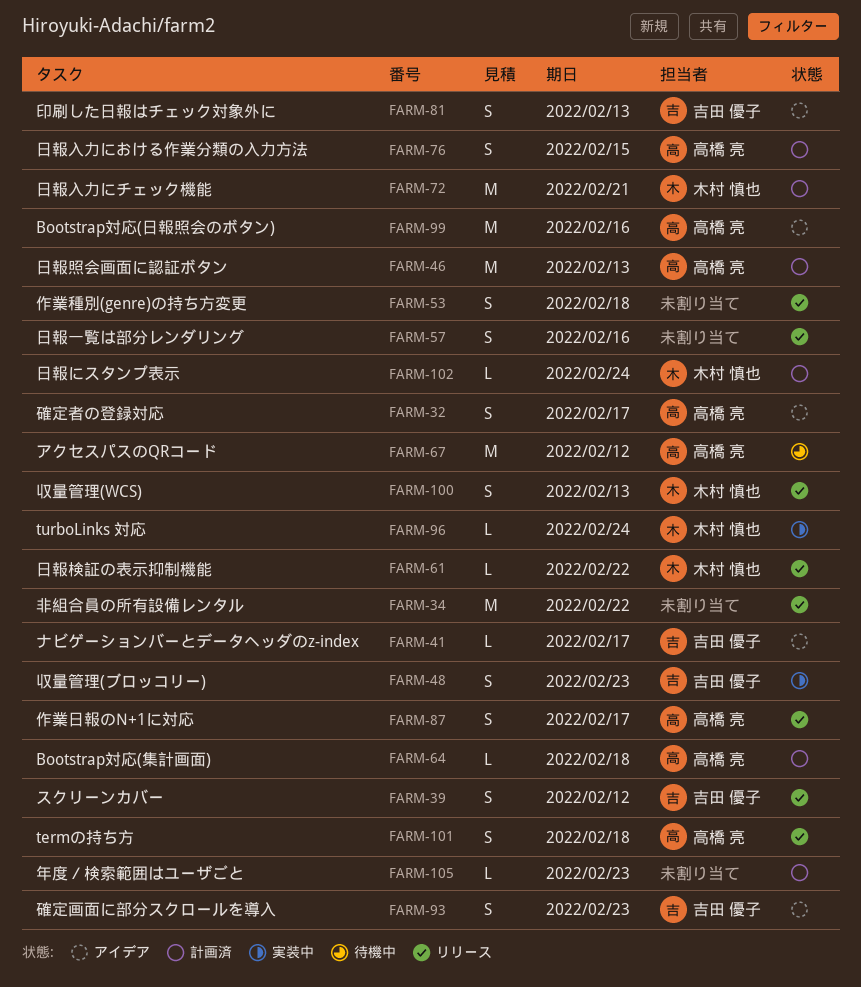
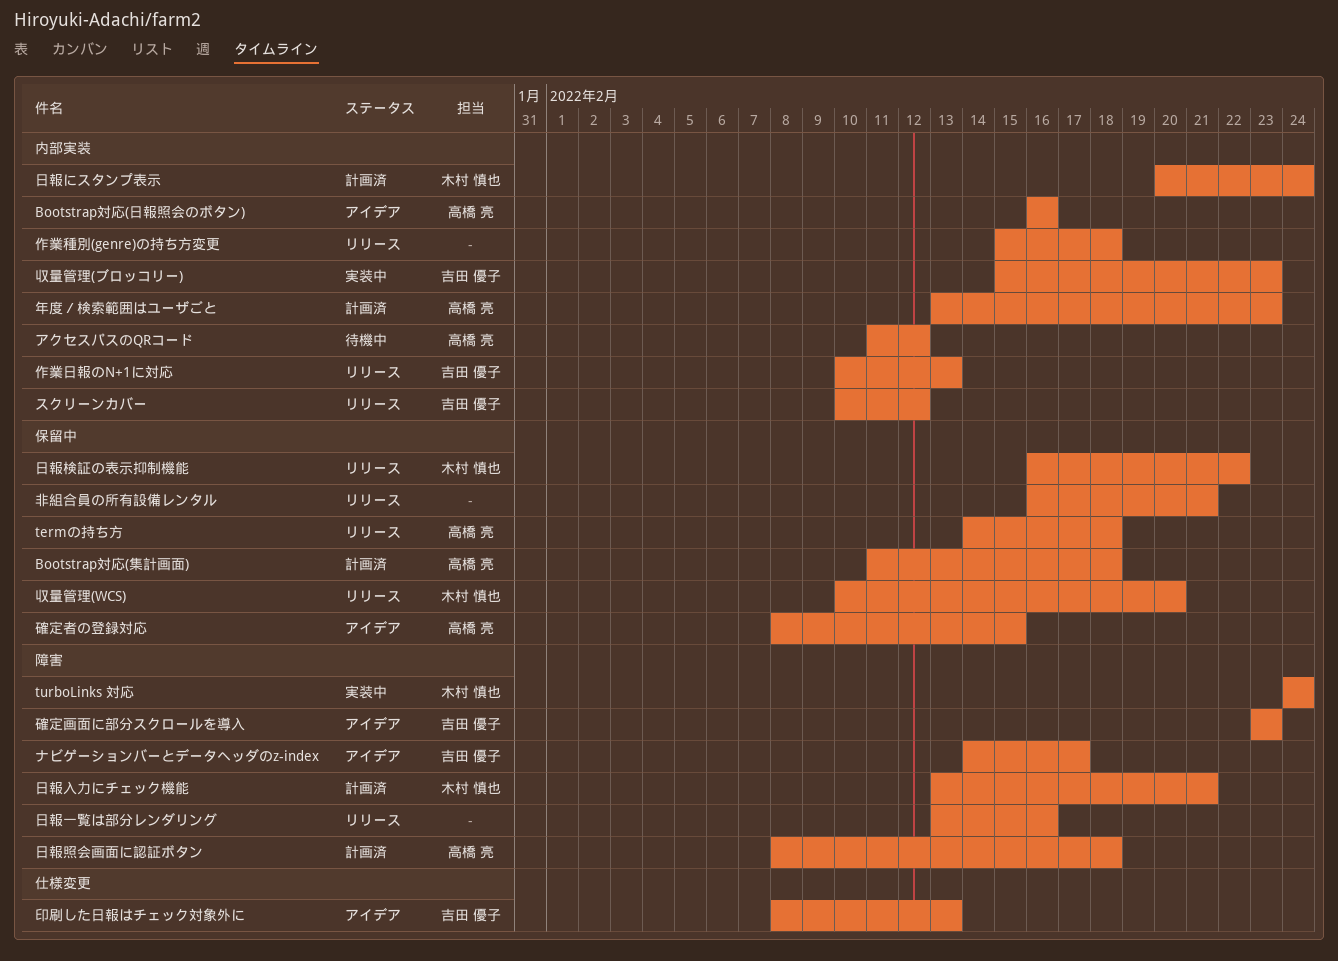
作業日報のN+1に対応, owner: 高橋 亮 -> 吉田 優子
作業日報のN+1に対応, due: Feb 17 -> Feb 13
収量管理(WCS), due: Feb 13 -> Feb 20
年度／検索範囲はユーザごと, owner: none -> 高橋 亮
日報入力における作業分類の入力方法: present -> none
日報照会画面に認証ボタン, due: Feb 13 -> Feb 18
確定者の登録対応, due: Feb 17 -> Feb 15
非組合員の所有設備レンタル, due: Feb 22 -> Feb 21

